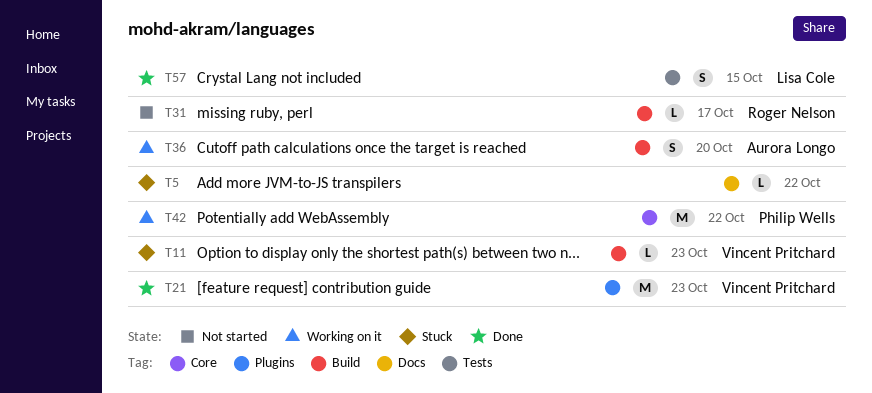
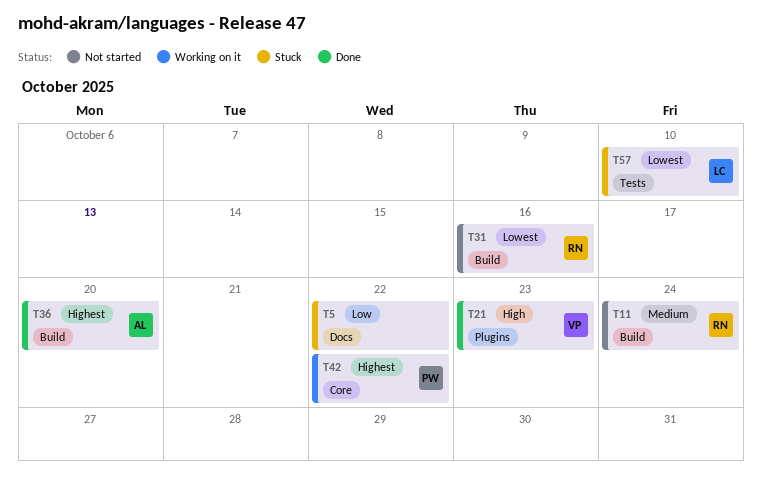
T11, status: Stuck -> Not started
T11, owner: Vincent Pritchard -> Roger Nelson
T11, due: Oct 23 -> Oct 24
T31, due: Oct 17 -> Oct 16
T36, status: Working on it -> Done
T57, status: Done -> Stuck
T57, due: Oct 15 -> Oct 10

